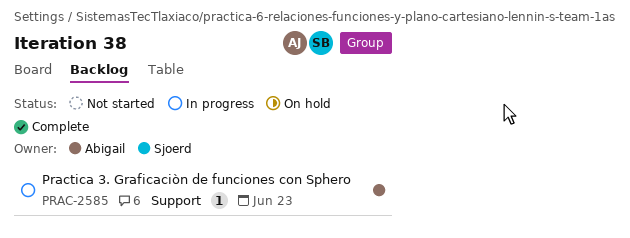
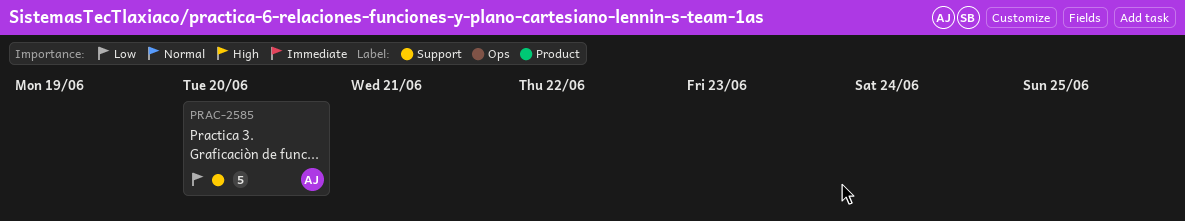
PRAC-2585, estimate: 1 -> 5
PRAC-2585, due: Jun 23 -> Jun 20

